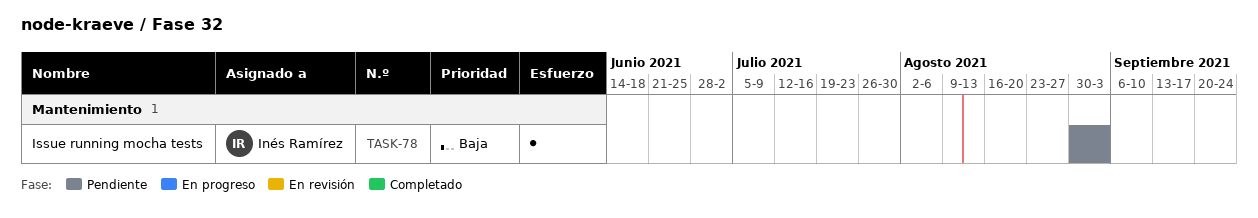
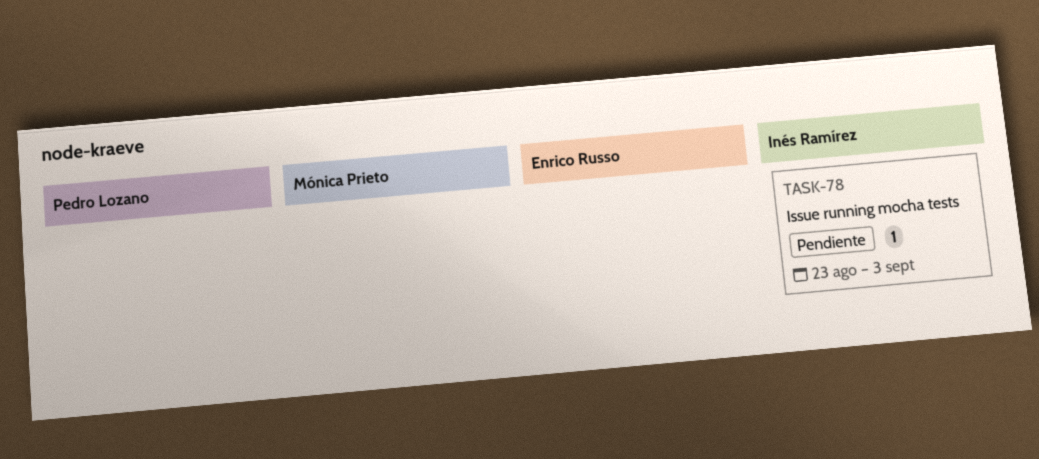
TASK-78, start: Aug 30 -> Aug 23

